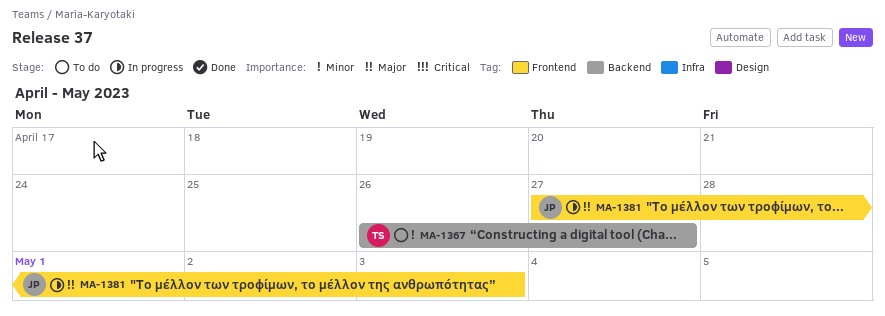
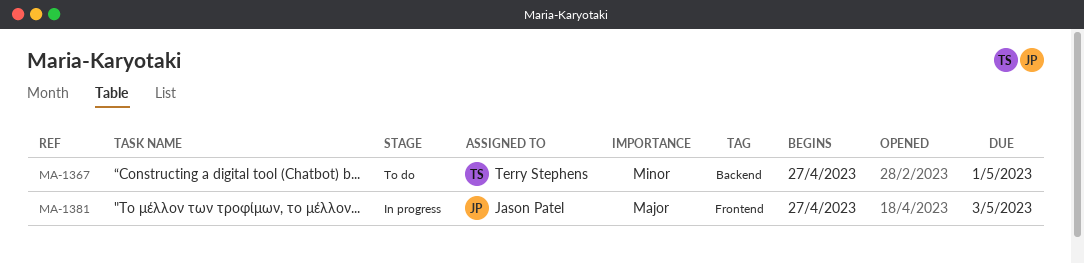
MA-1367, start: Apr 26 -> Apr 27
MA-1367, due: Apr 27 -> May 1

